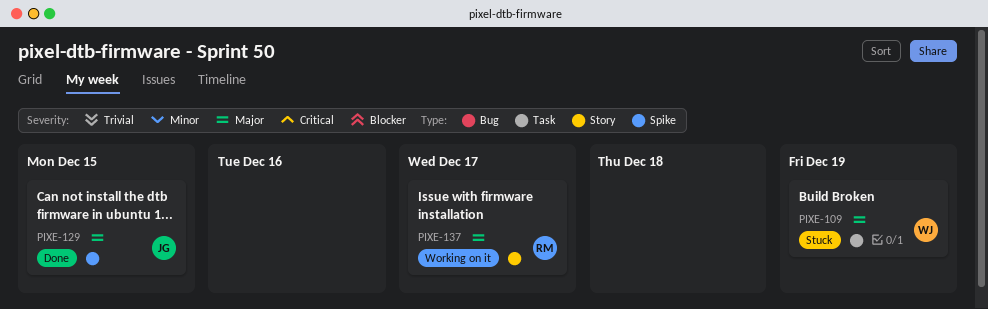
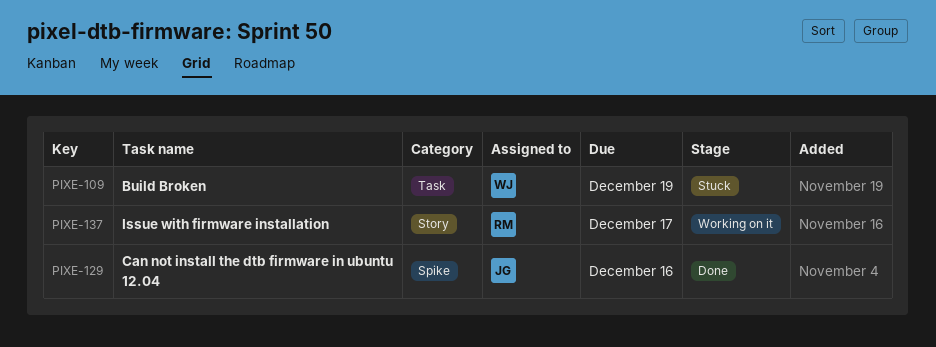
PIXE-129, due: Dec 15 -> Dec 16

